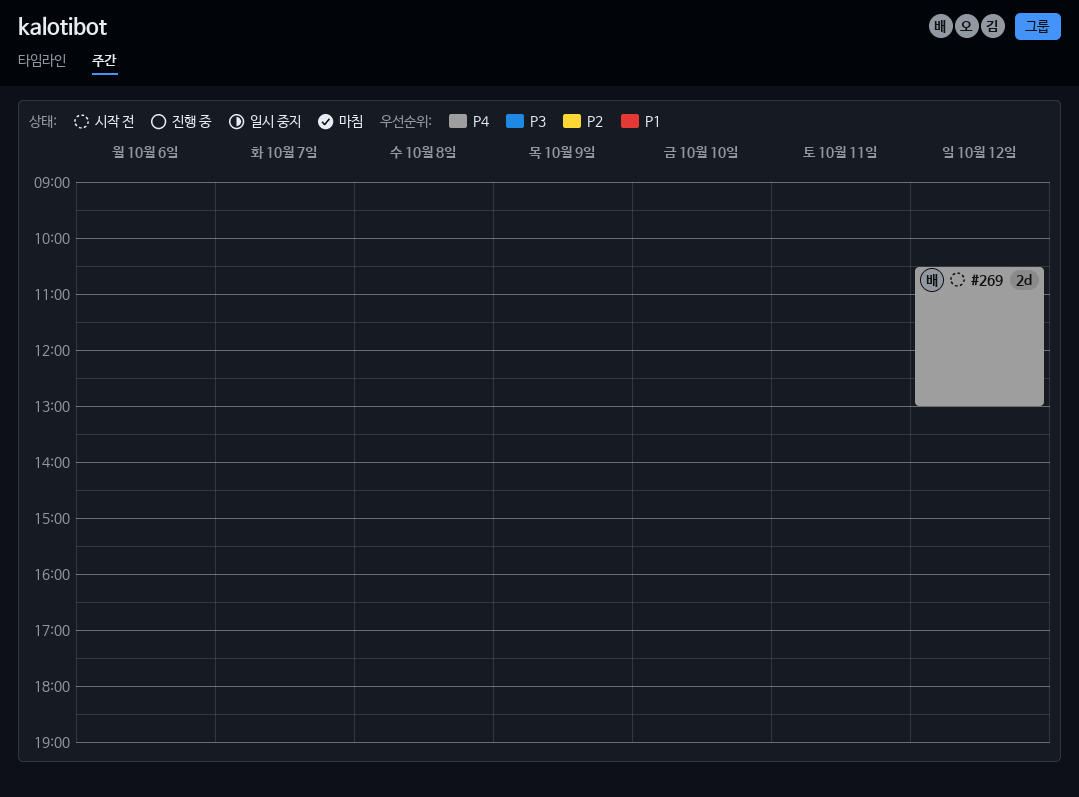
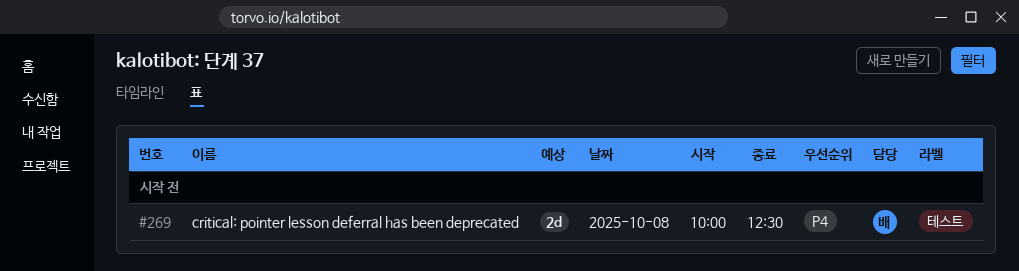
#269, day: Oct 12 -> Oct 8
#269, begins: 10:30 -> 10:00
#269, ends: 13:00 -> 12:30

